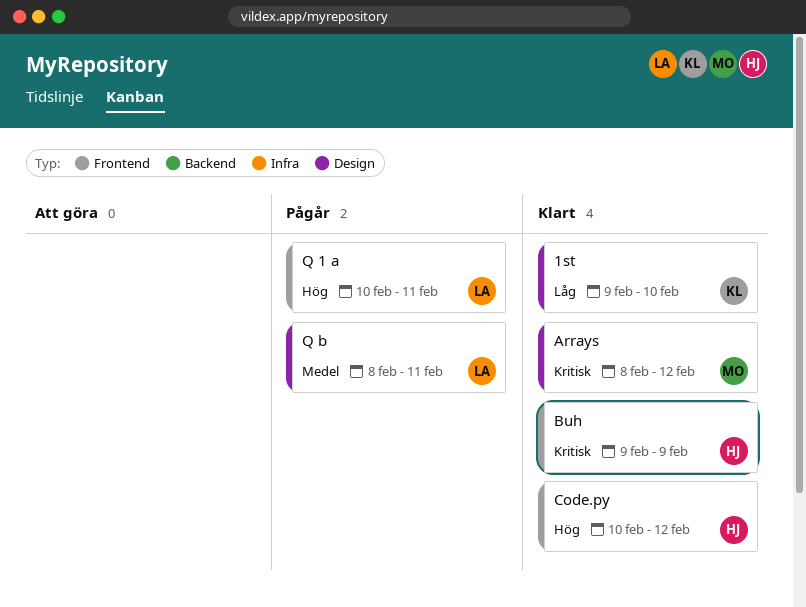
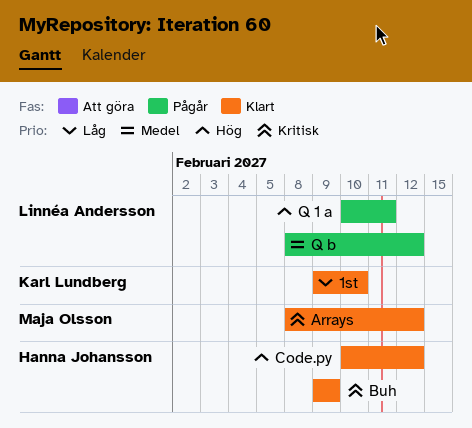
Q b, due: Feb 11 -> Feb 12

